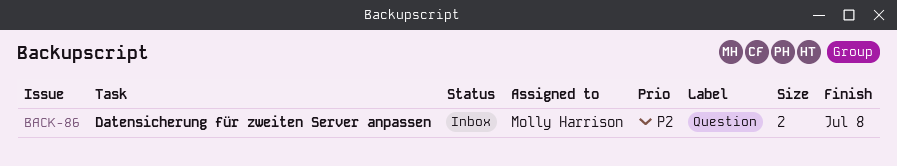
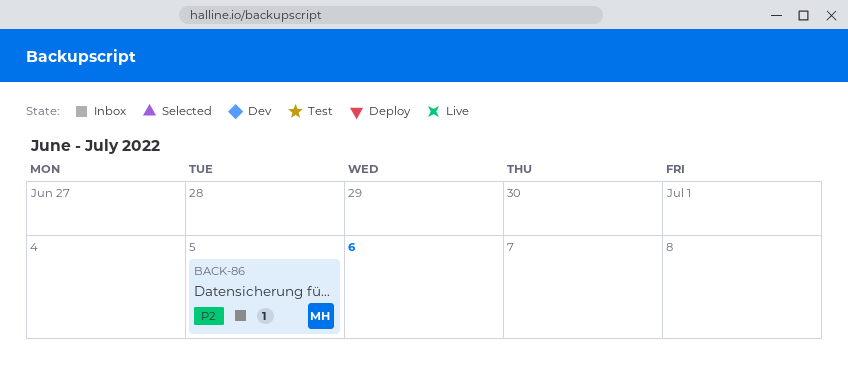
BACK-86, estimate: 2 -> 1
BACK-86, due: Jul 8 -> Jul 5

